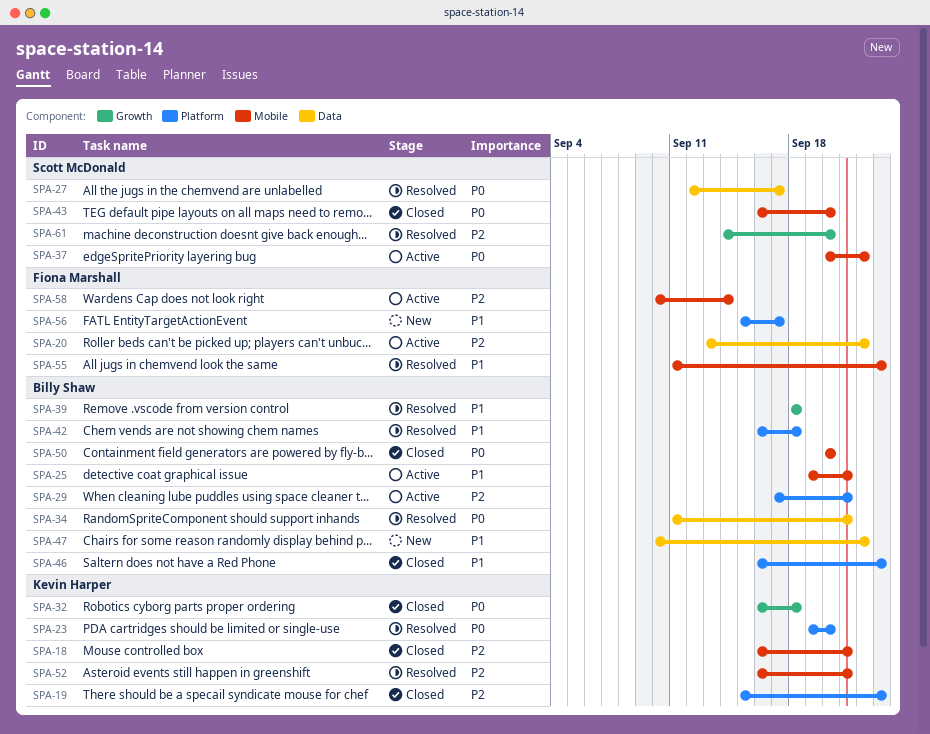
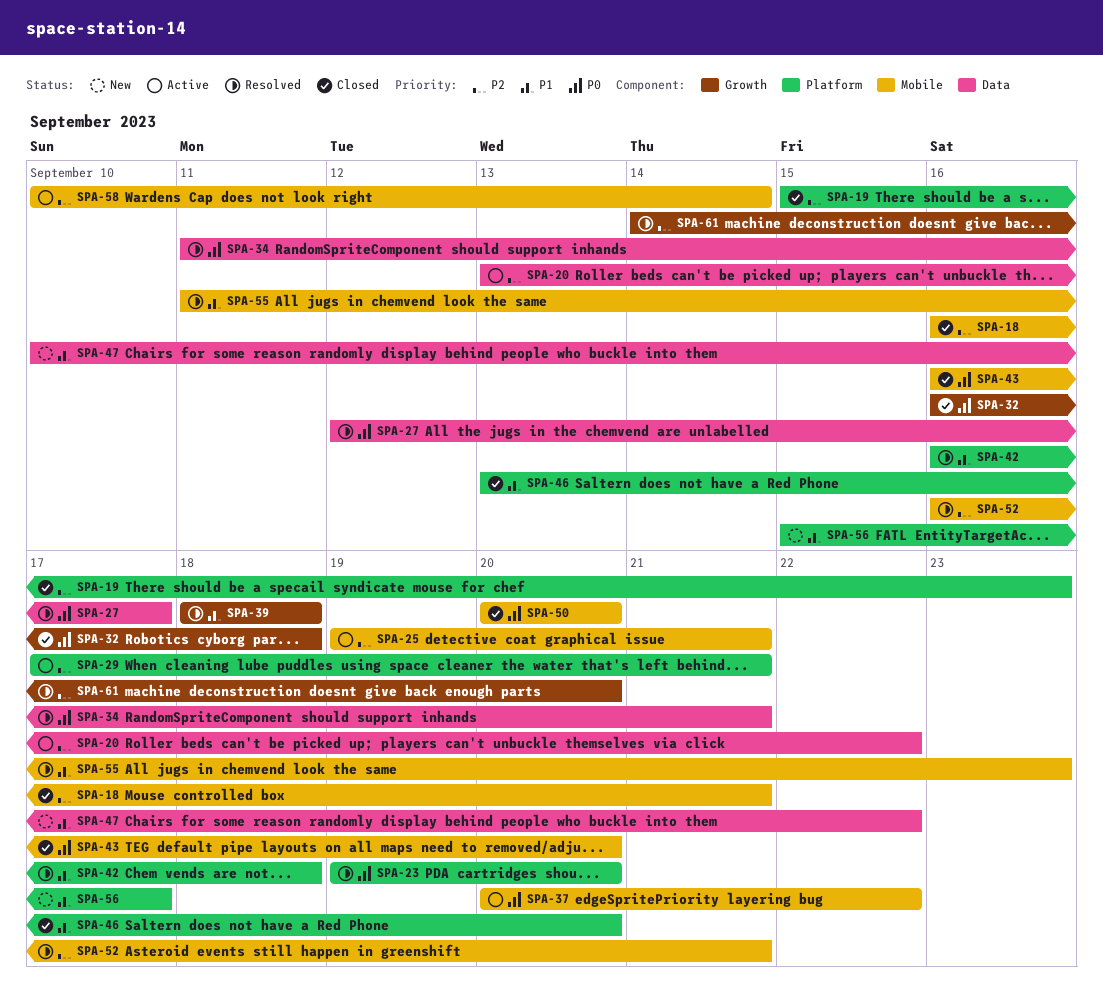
SPA-25, priority: P1 -> P2
SPA-46, start: Sep 16 -> Sep 13
SPA-46, due: Sep 23 -> Sep 20

